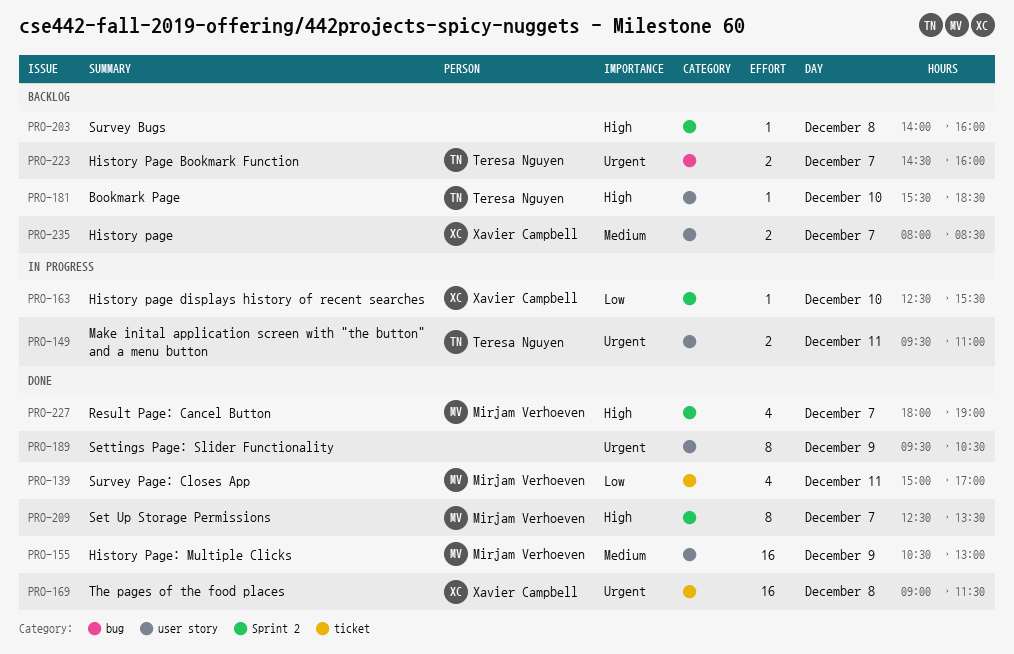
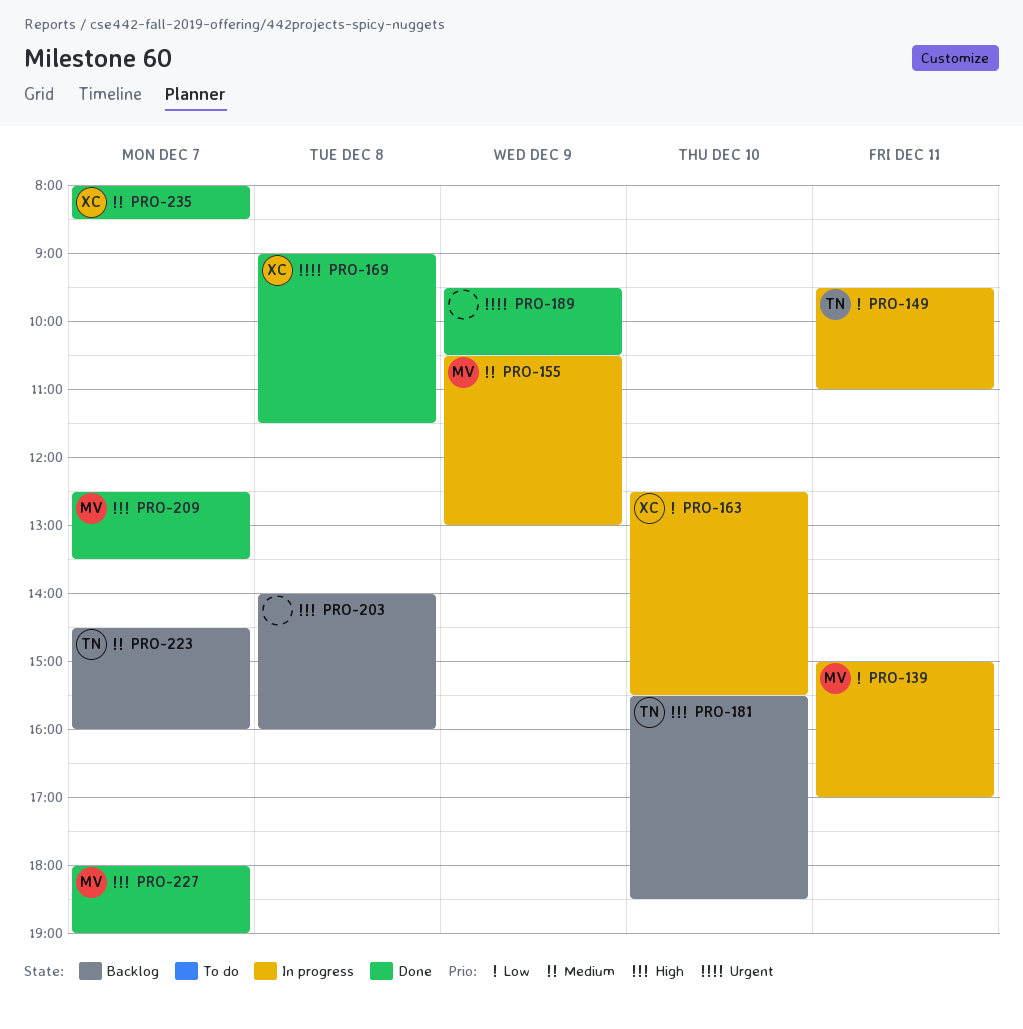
PRO-139, status: Done -> In progress
PRO-149, priority: Urgent -> Low
PRO-155, status: Done -> In progress
PRO-223, priority: Urgent -> Medium
PRO-235, status: Backlog -> Done

